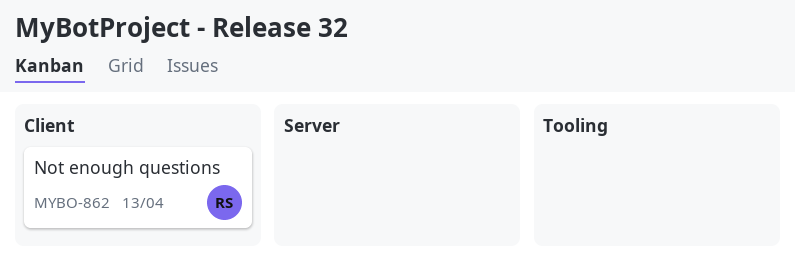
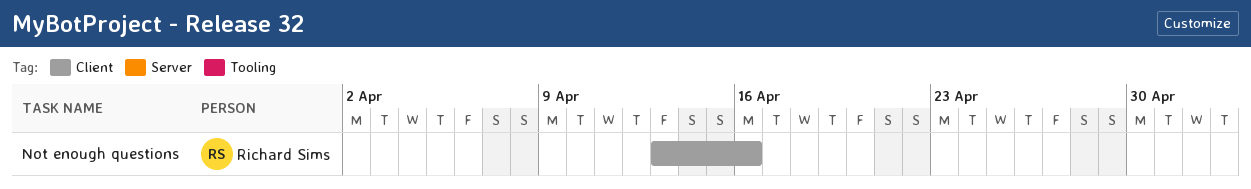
Not enough questions, due: Apr 13 -> Apr 16

